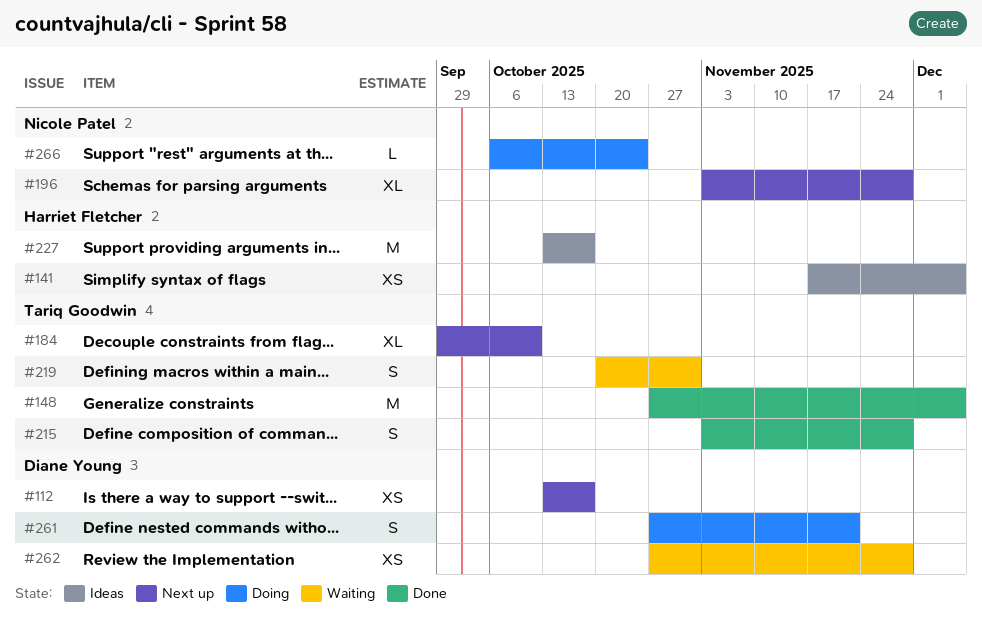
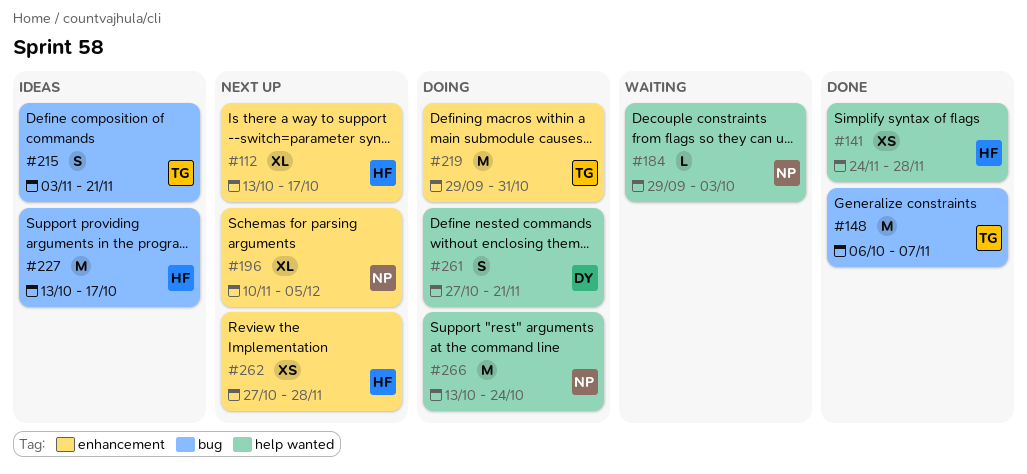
#112, owner: Diane Young -> Harriet Fletcher
#112, estimate: XS -> XL
#141, status: Ideas -> Done
#141, start: Nov 17 -> Nov 24
#141, due: Dec 5 -> Nov 28
#148, start: Oct 27 -> Oct 6
#148, due: Dec 5 -> Nov 7
#184, status: Next up -> Waiting
#184, owner: Tariq Goodwin -> Nicole Patel
#184, estimate: XL -> L
#184, due: Oct 10 -> Oct 3
#196, start: Nov 3 -> Nov 10
#196, due: Nov 28 -> Dec 5
#215, status: Done -> Ideas
#215, due: Nov 28 -> Nov 21
#219, status: Waiting -> Doing
#219, estimate: S -> M
#219, start: Oct 20 -> Sep 29
#262, status: Waiting -> Next up
#262, owner: Diane Young -> Harriet Fletcher
#266, estimate: L -> M
#266, start: Oct 6 -> Oct 13

